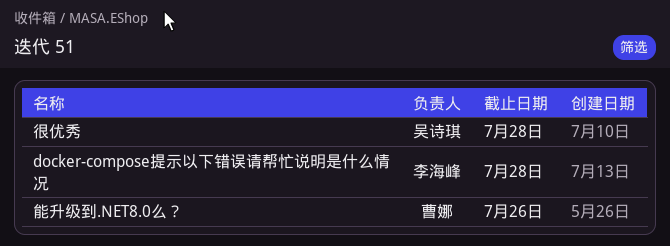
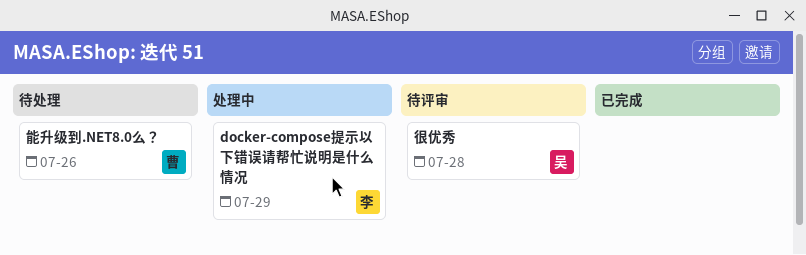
docker-compose提示以下错误请帮忙说明是什么情况, due: Jul 28 -> Jul 29

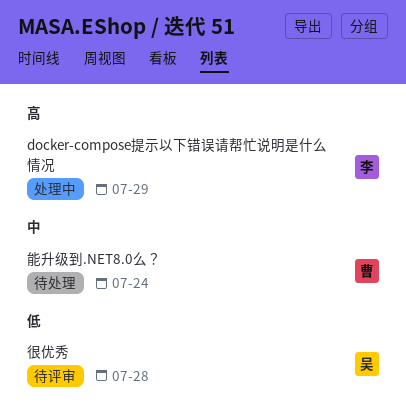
能升级到.NET8.0么？, due: Jul 26 -> Jul 24

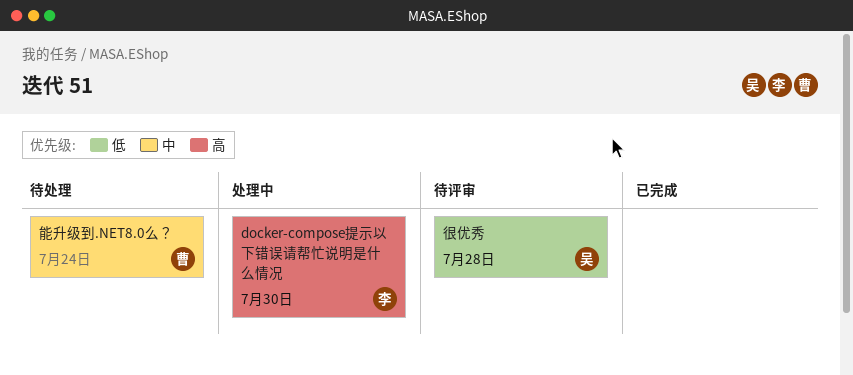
docker-compose提示以下错误请帮忙说明是什么情况, due: Jul 29 -> Jul 30

